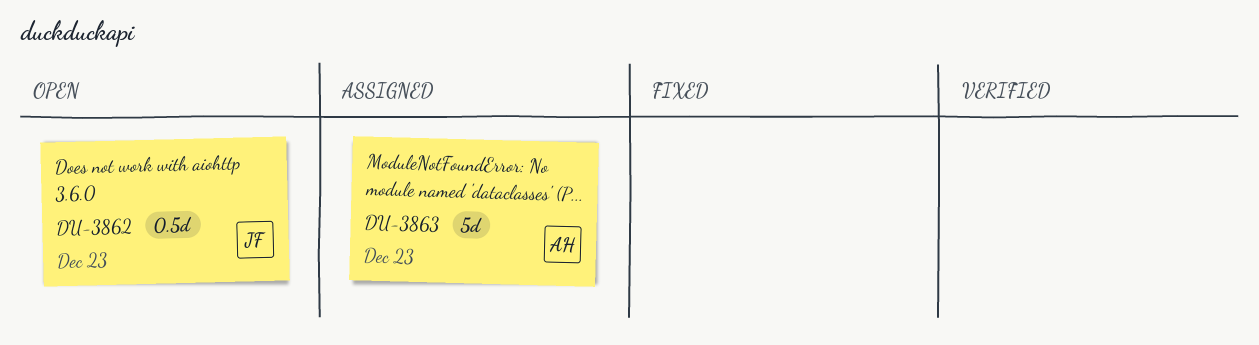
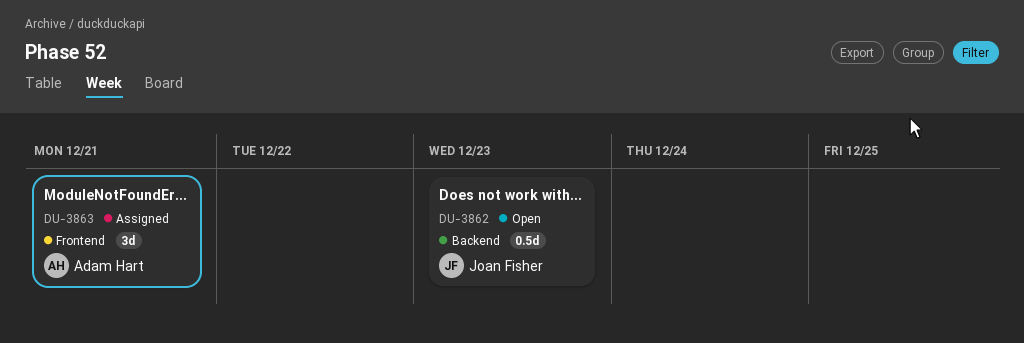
DU-3863, estimate: 5d -> 3d
DU-3863, due: Dec 23 -> Dec 21

